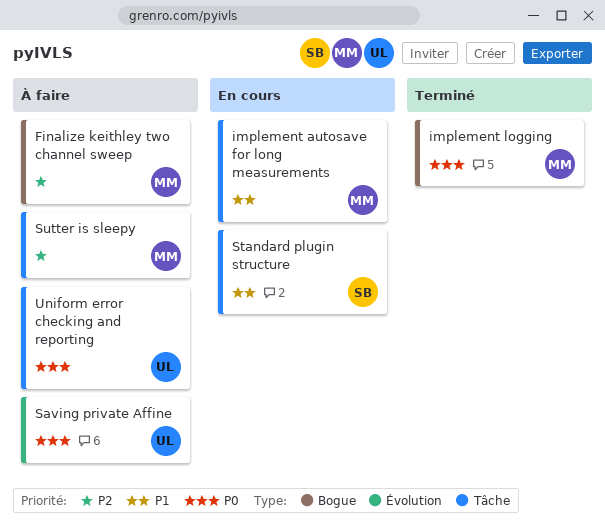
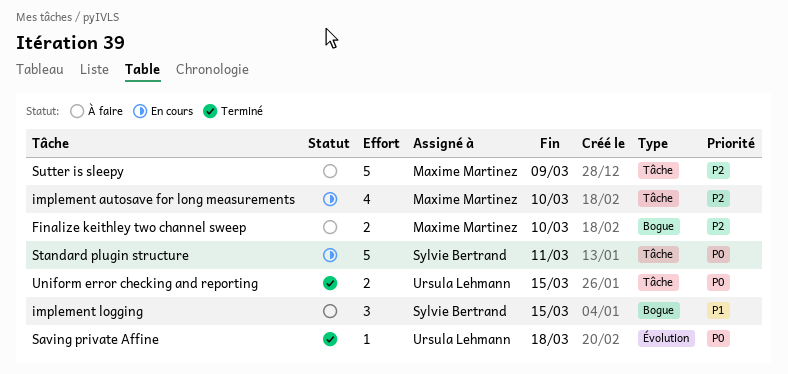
implement autosave for long measurements, priority: P1 -> P2
implement logging, status: Terminé -> À faire
implement logging, owner: Maxime Martinez -> Sylvie Bertrand
implement logging, priority: P0 -> P1
Saving private Affine, status: À faire -> Terminé
Standard plugin structure, priority: P1 -> P0
Uniform error checking and reporting, status: À faire -> Terminé

